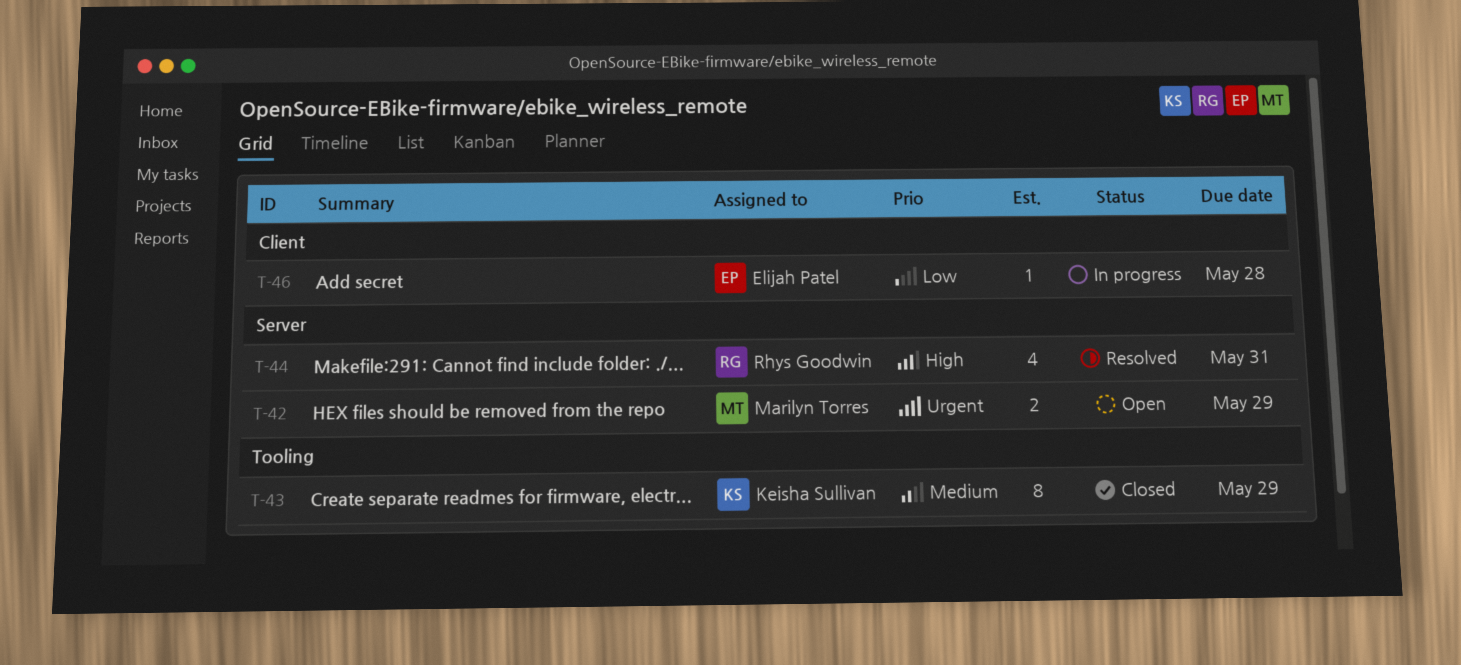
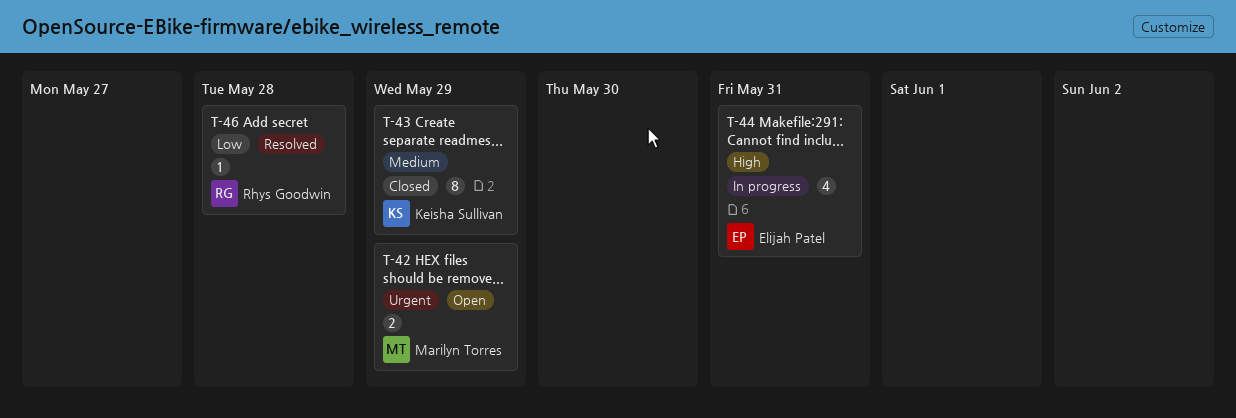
T-44, status: Resolved -> In progress
T-44, owner: Rhys Goodwin -> Elijah Patel
T-46, status: In progress -> Resolved
T-46, owner: Elijah Patel -> Rhys Goodwin

